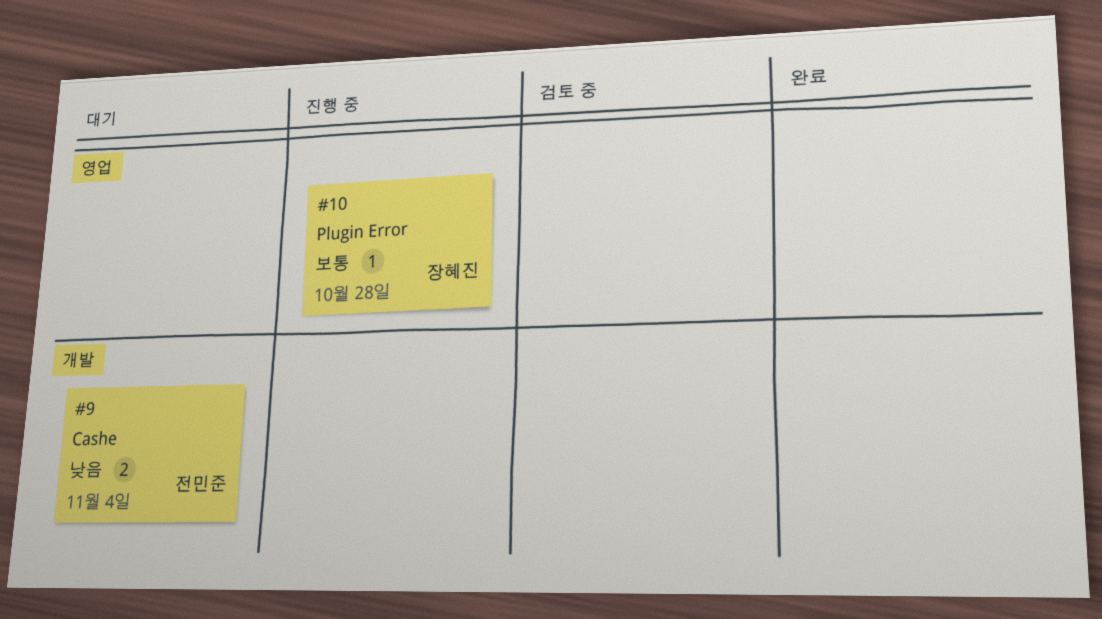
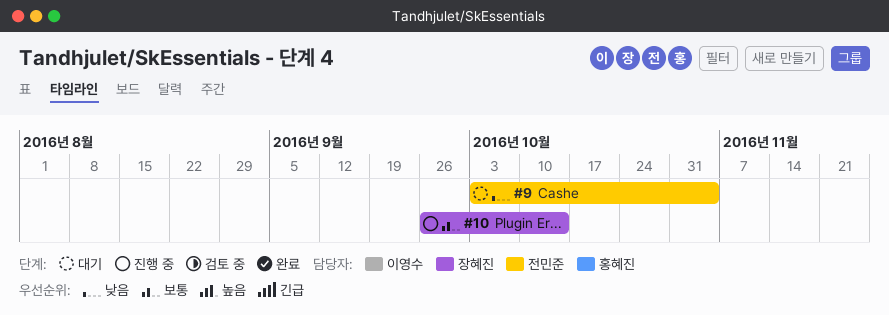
#10, due: Oct 28 -> Oct 14

